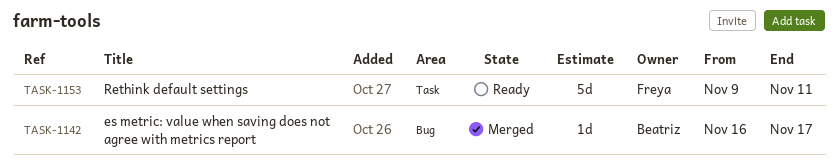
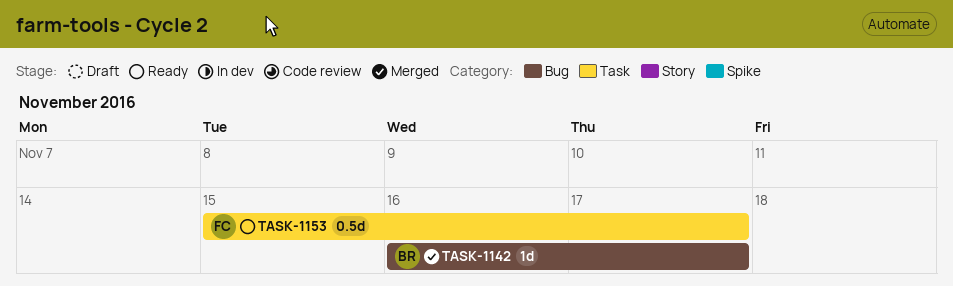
TASK-1153, estimate: 5d -> 0.5d
TASK-1153, start: Nov 9 -> Nov 15
TASK-1153, due: Nov 11 -> Nov 17

